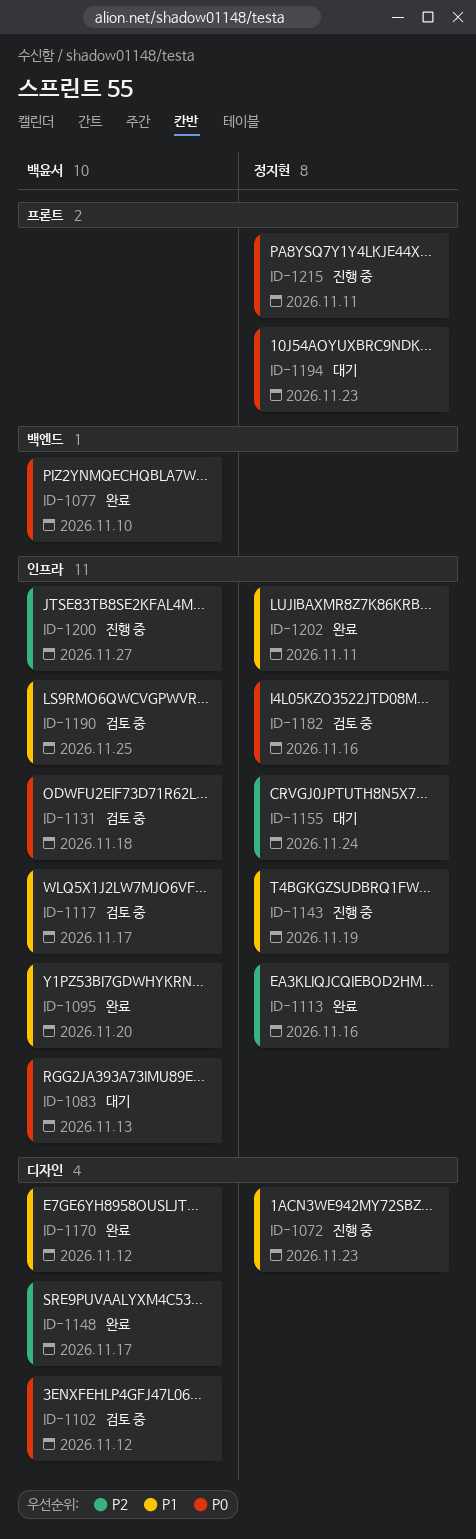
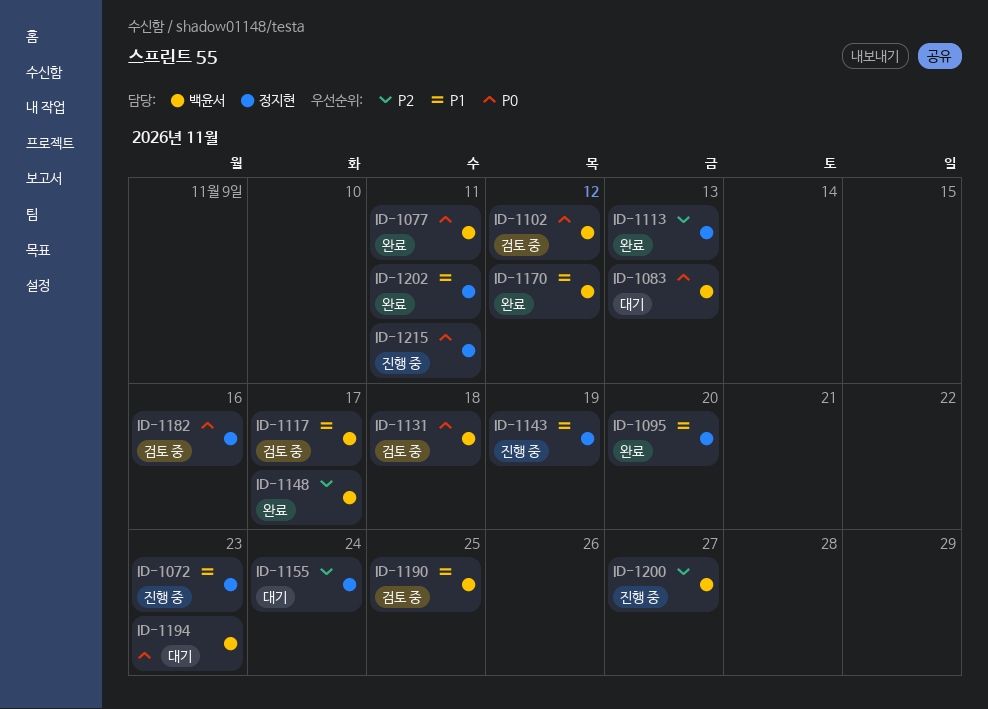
ID-1077, due: Nov 10 -> Nov 11
ID-1095, owner: 백윤서 -> 정지현
ID-1113, due: Nov 16 -> Nov 13
ID-1194, owner: 정지현 -> 백윤서

